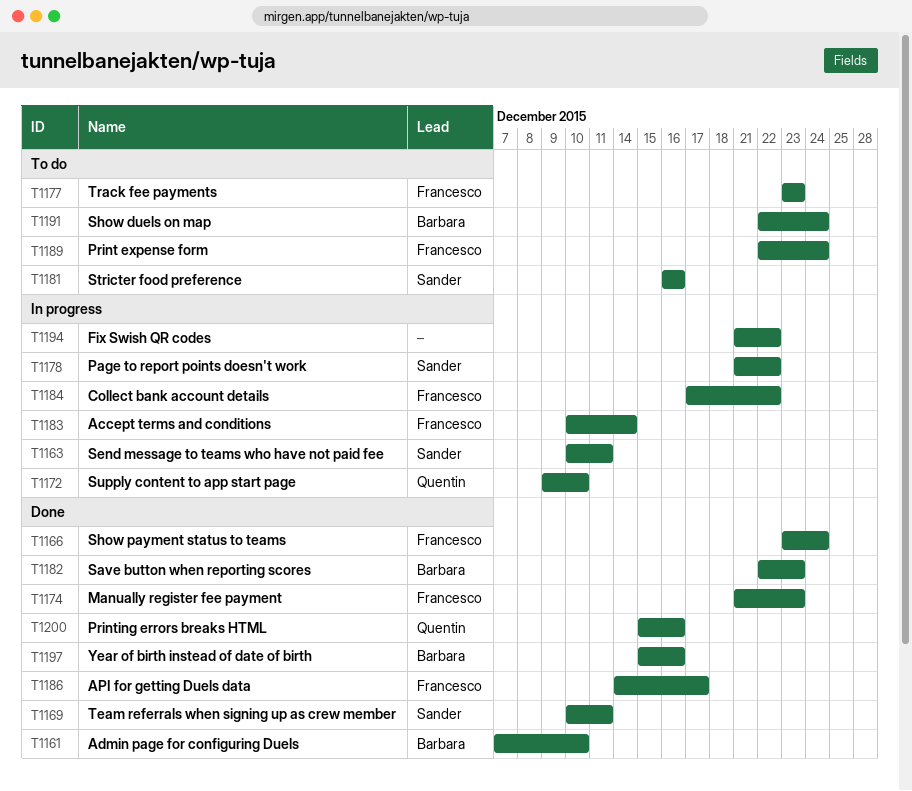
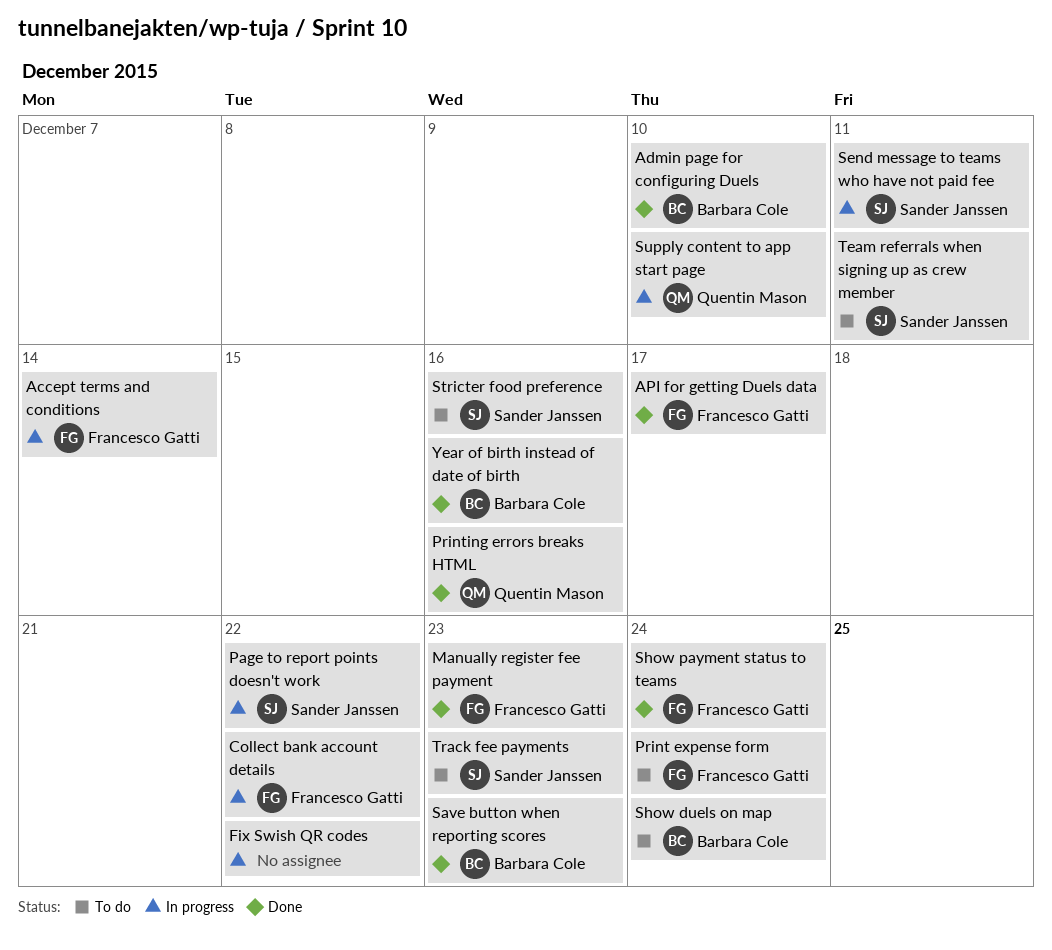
Team referrals when signing up as crew member, status: Done -> To do
Track fee payments, owner: Francesco Gatti -> Sander Janssen

